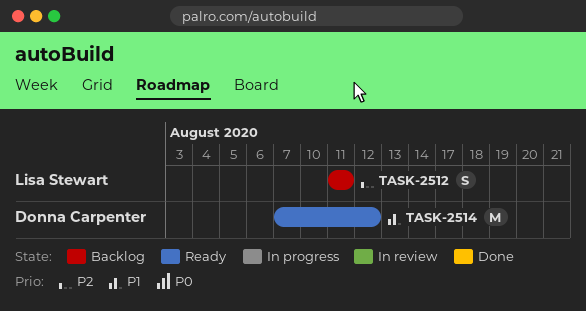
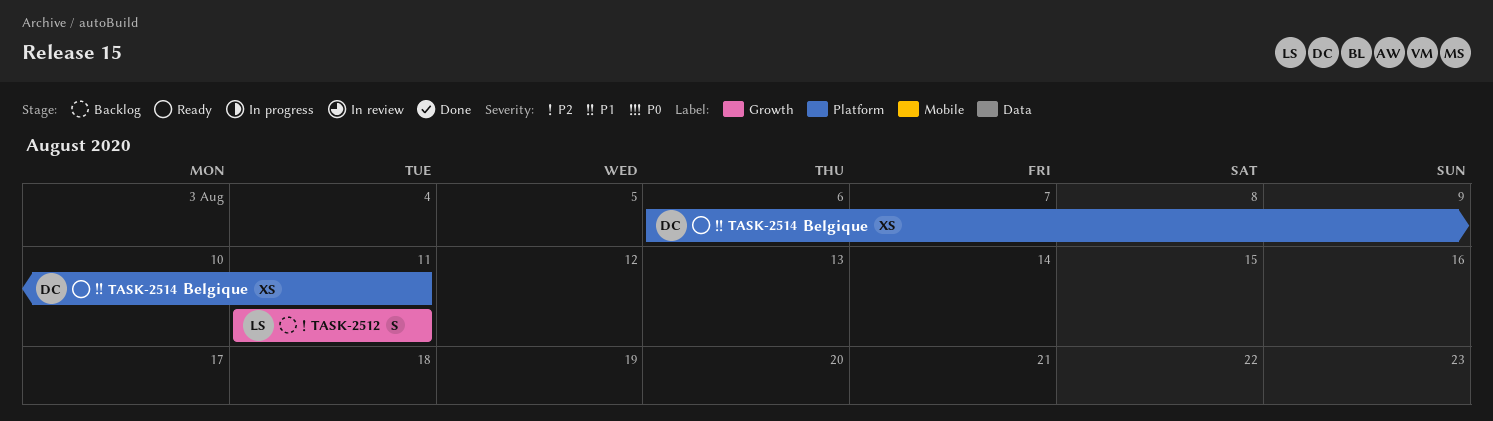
TASK-2514, estimate: M -> XS
TASK-2514, start: Aug 7 -> Aug 6
TASK-2514, due: Aug 12 -> Aug 11

